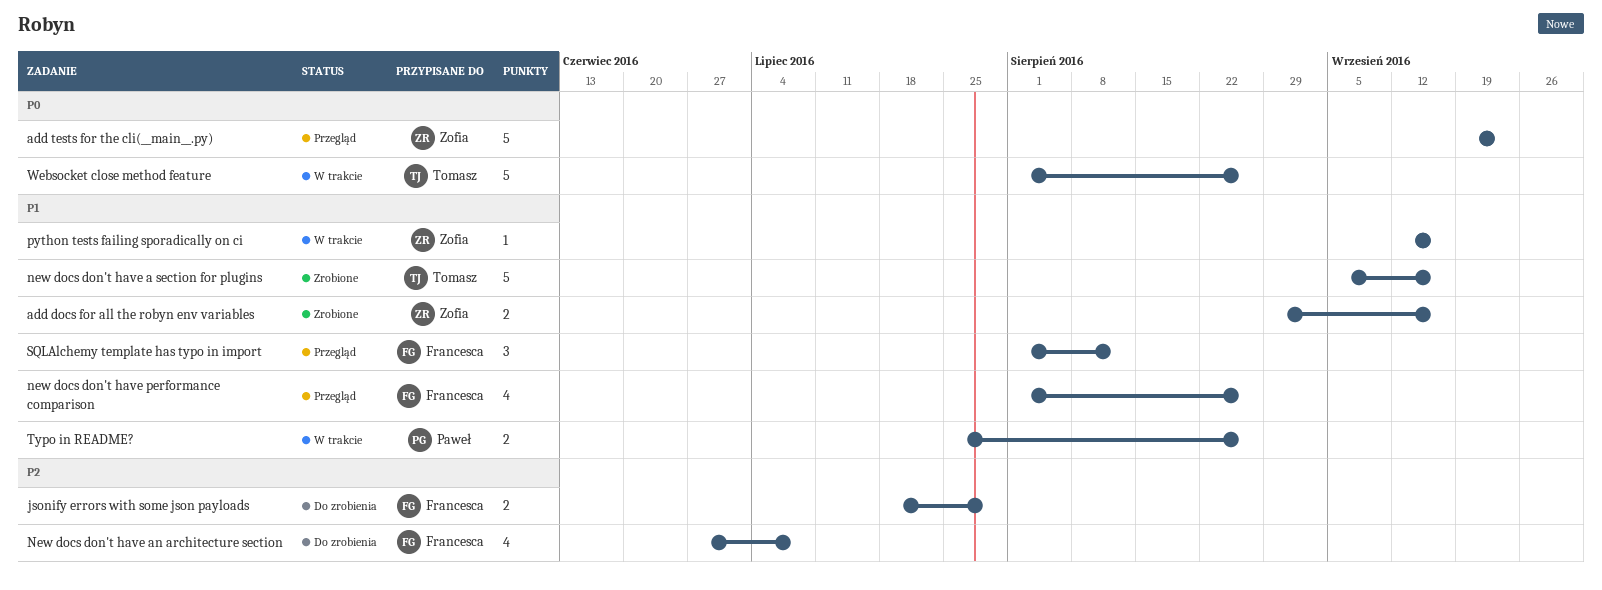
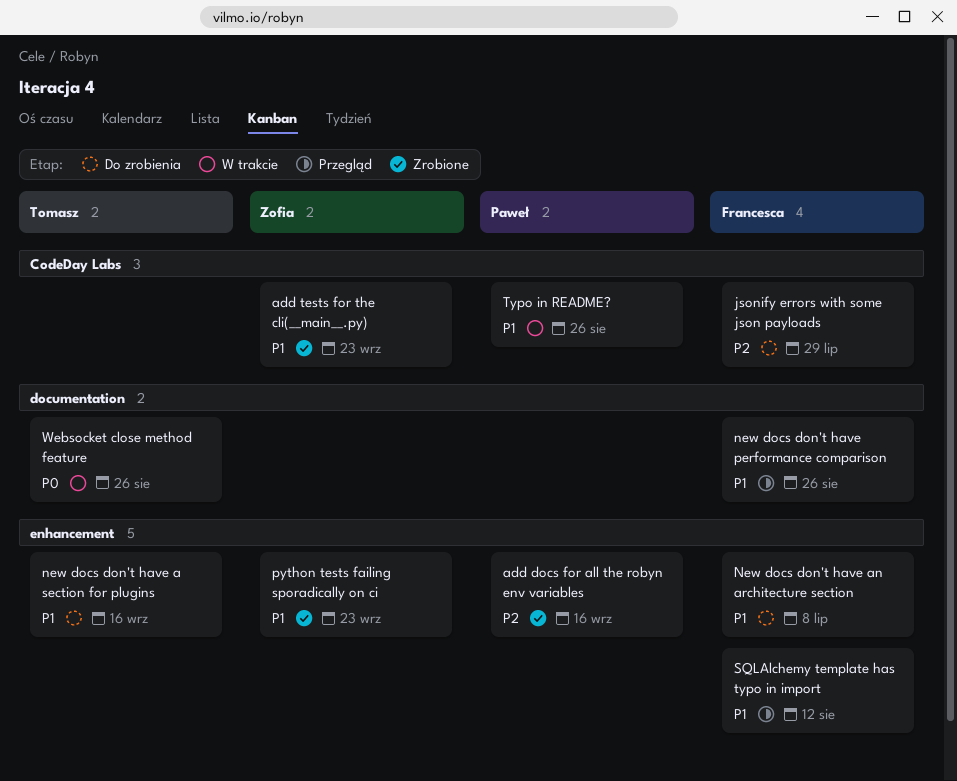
add docs for all the robyn env variables, owner: Zofia -> Paweł
add docs for all the robyn env variables, priority: P1 -> P2
add tests for the cli(__main__.py), status: Przegląd -> Zrobione
add tests for the cli(__main__.py), priority: P0 -> P1
new docs don't have a section for plugins, status: Zrobione -> Do zrobienia
New docs don't have an architecture section, priority: P2 -> P1
python tests failing sporadically on ci, status: W trakcie -> Zrobione
python tests failing sporadically on ci, due: Sep 16 -> Sep 23

